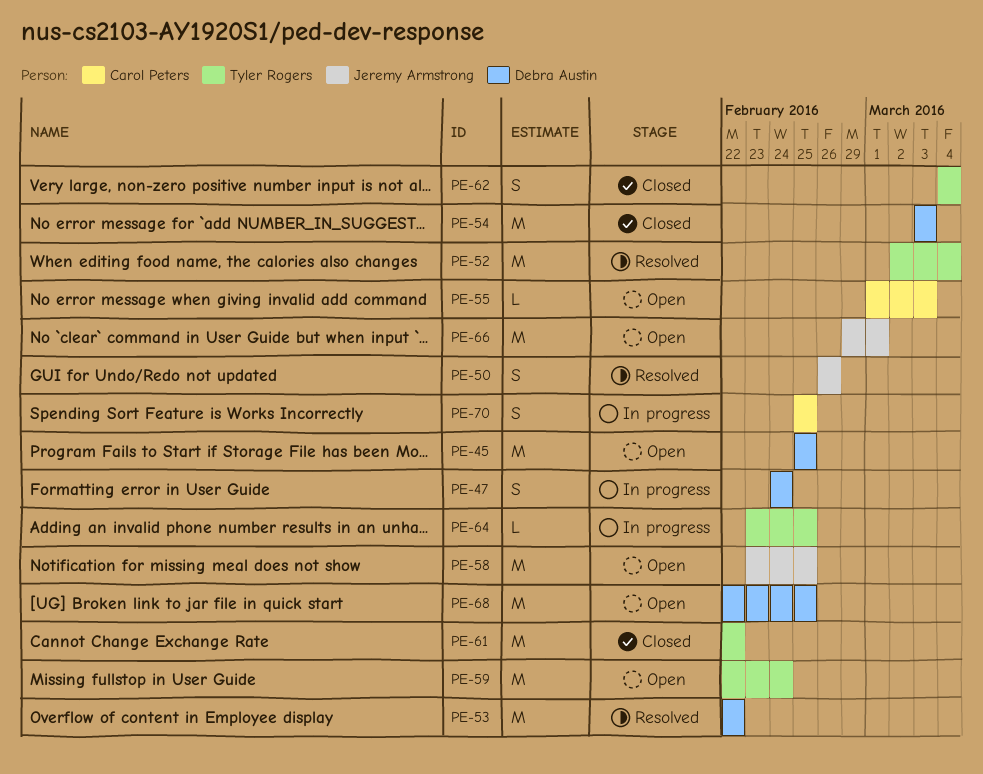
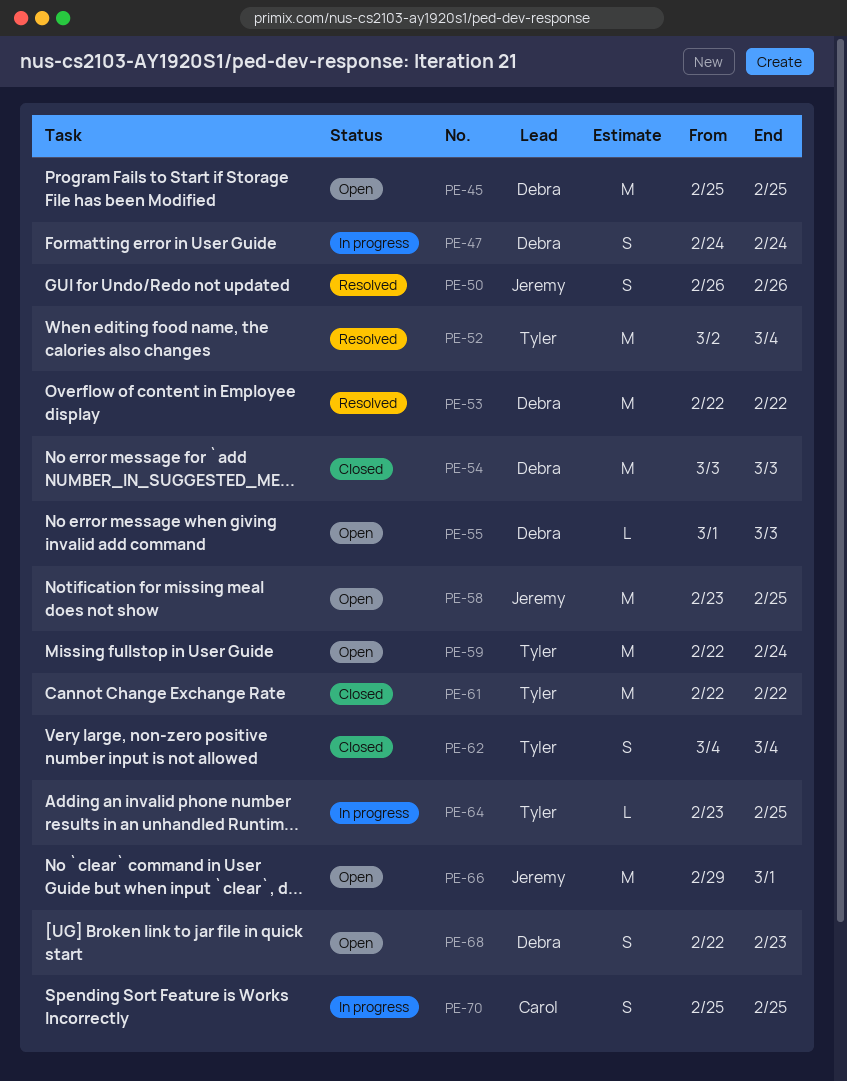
PE-55, owner: Carol Peters -> Debra Austin
PE-68, estimate: M -> S
PE-68, due: Feb 25 -> Feb 23

